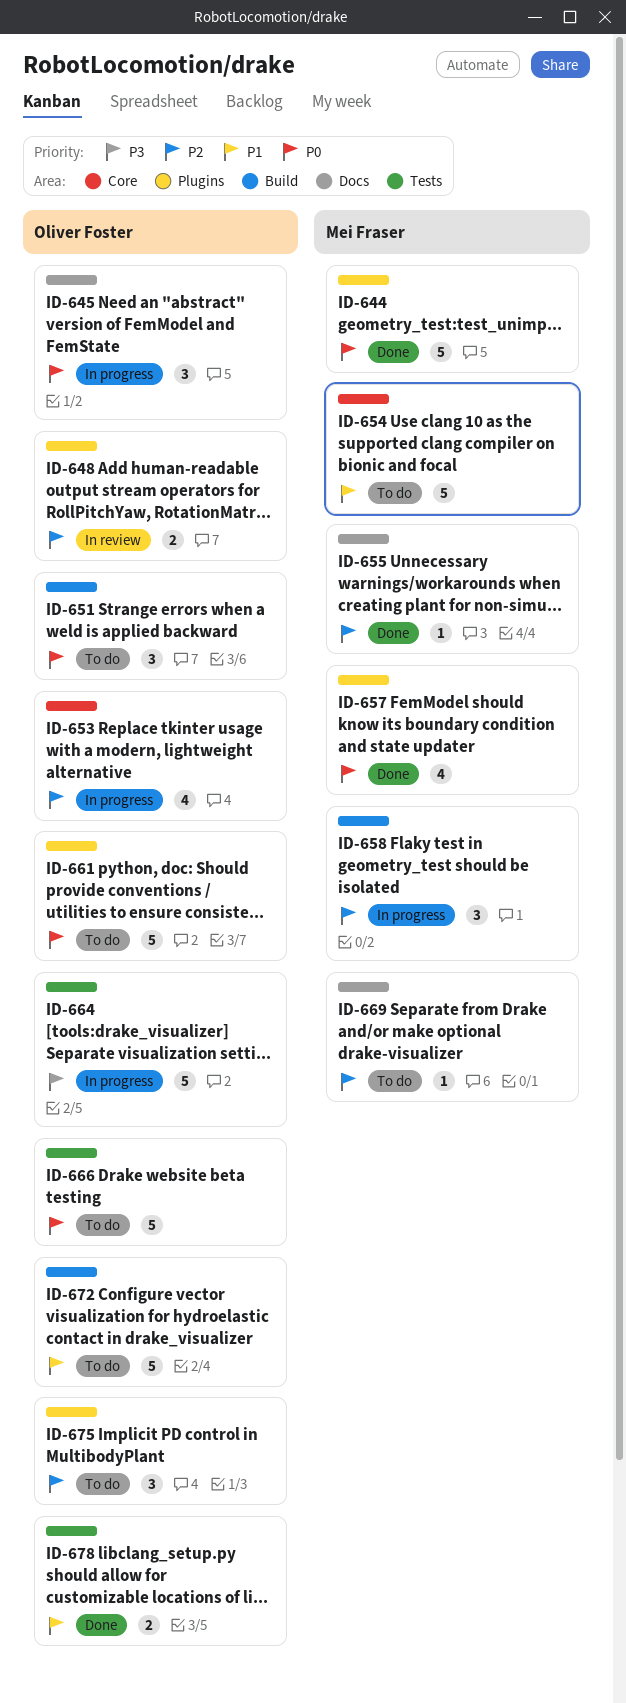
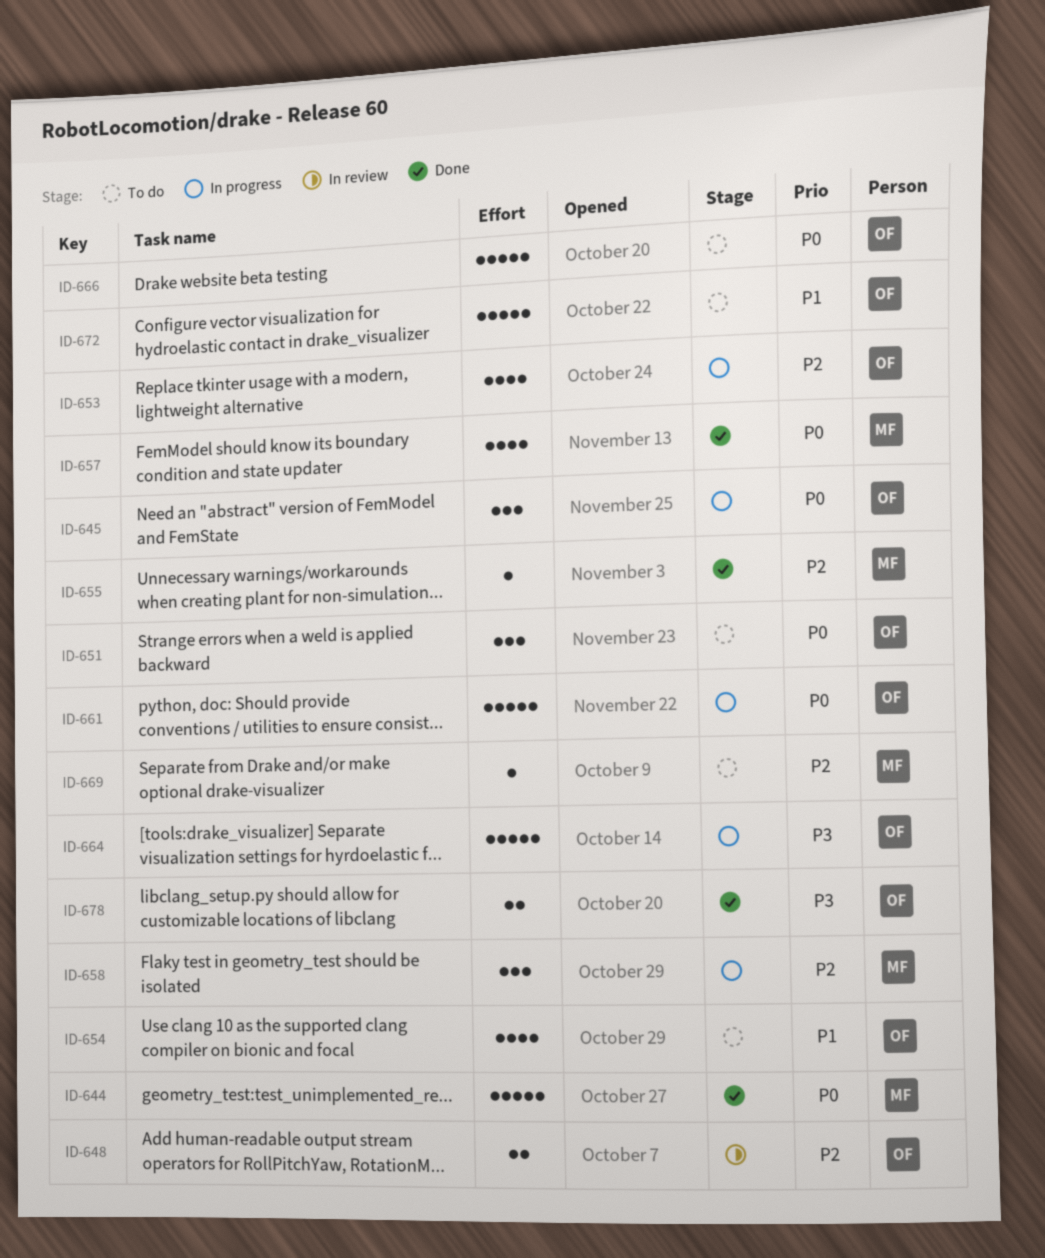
ID-654, owner: Mei Fraser -> Oliver Foster
ID-654, estimate: 5 -> 4
ID-661, status: To do -> In progress
ID-675: present -> none
ID-678, priority: P1 -> P3

